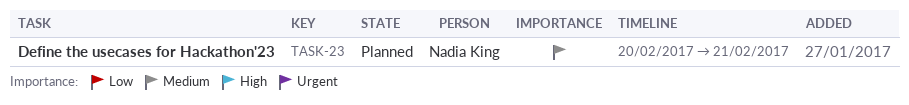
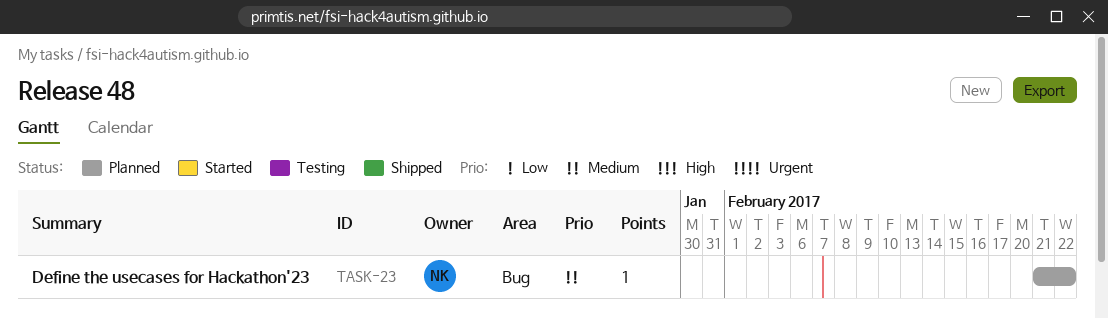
TASK-23, start: Feb 20 -> Feb 21
TASK-23, due: Feb 21 -> Feb 22

